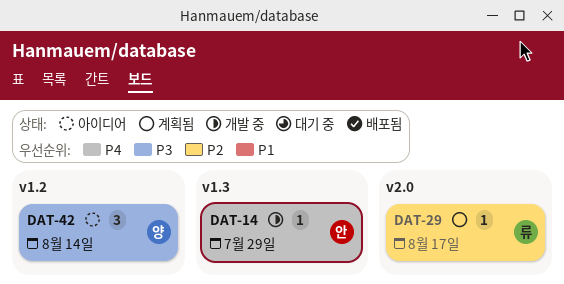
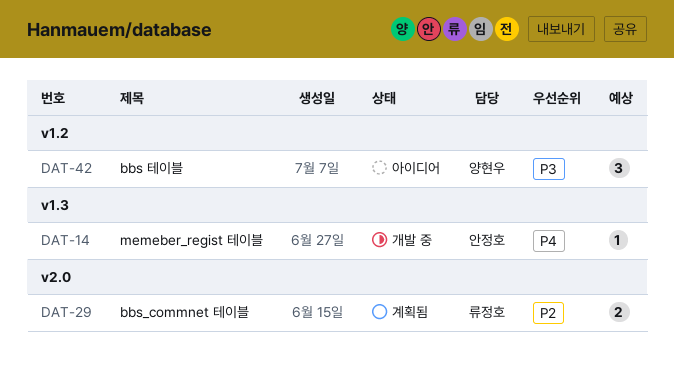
DAT-29, estimate: 1 -> 2

